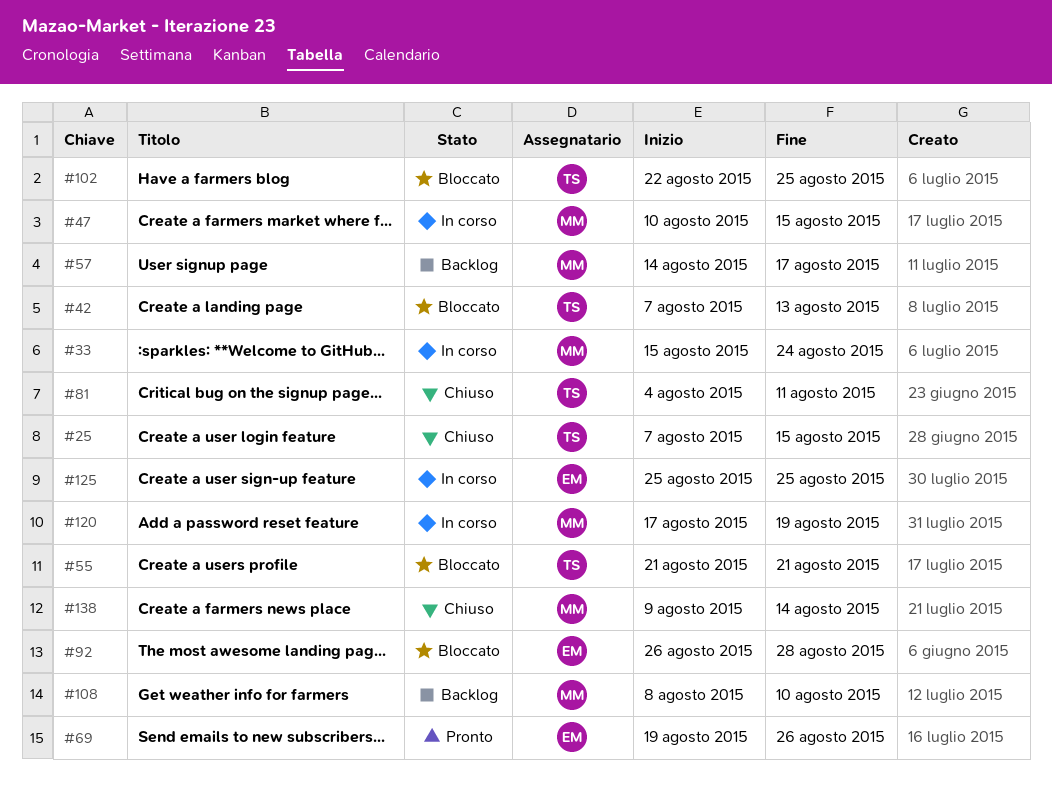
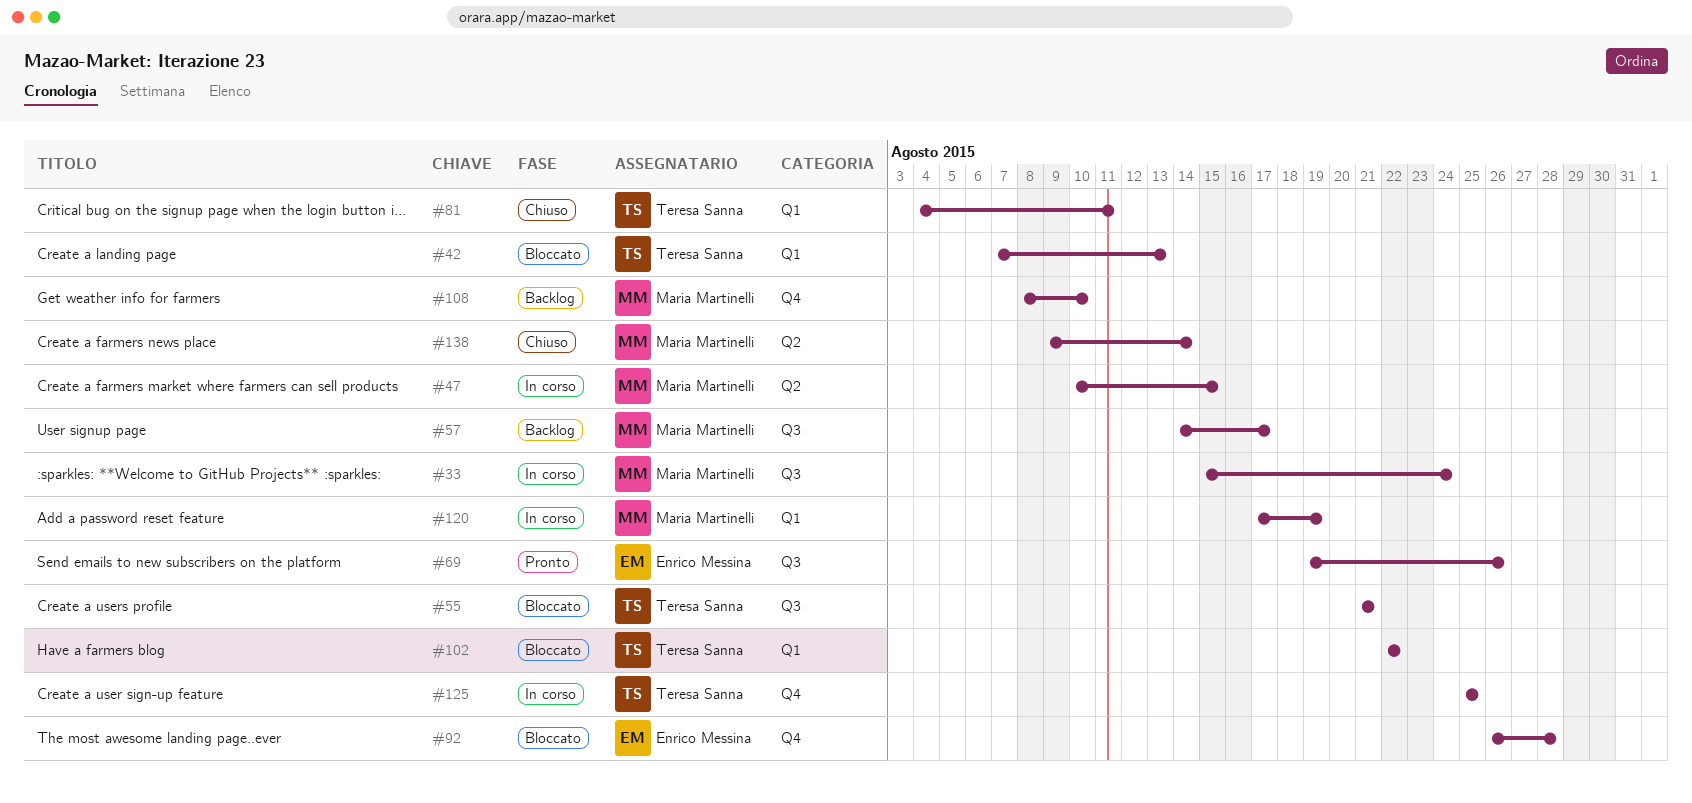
#25: present -> none
#102, due: Aug 25 -> Aug 22
#125, owner: Enrico Messina -> Teresa Sanna

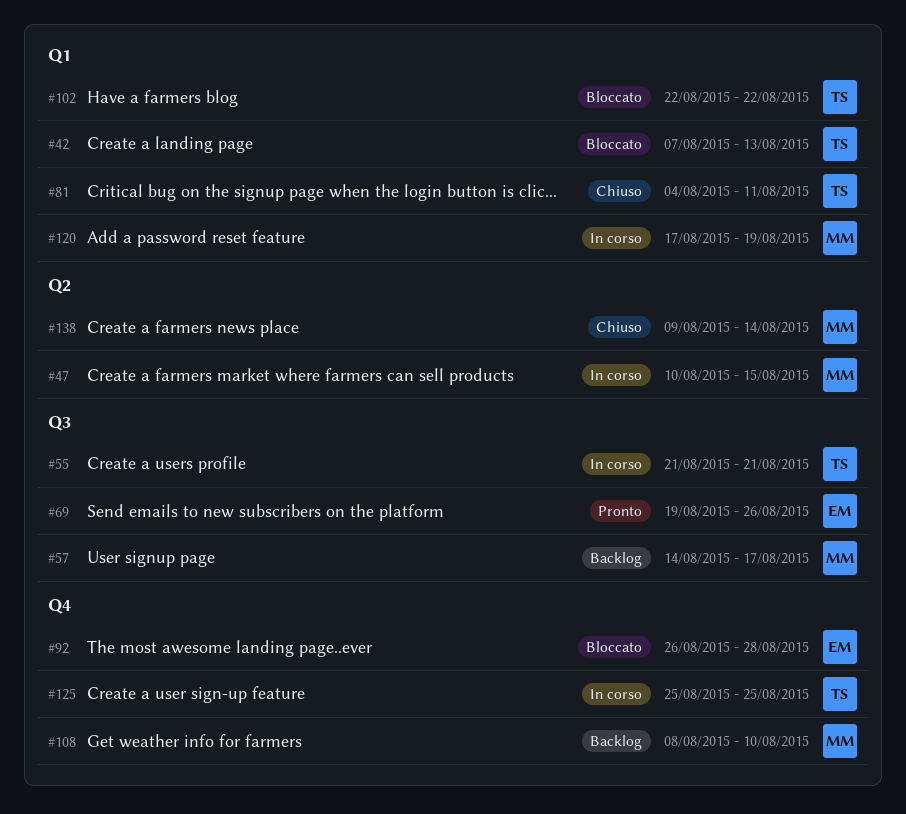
#33: present -> none
#55, status: Bloccato -> In corso

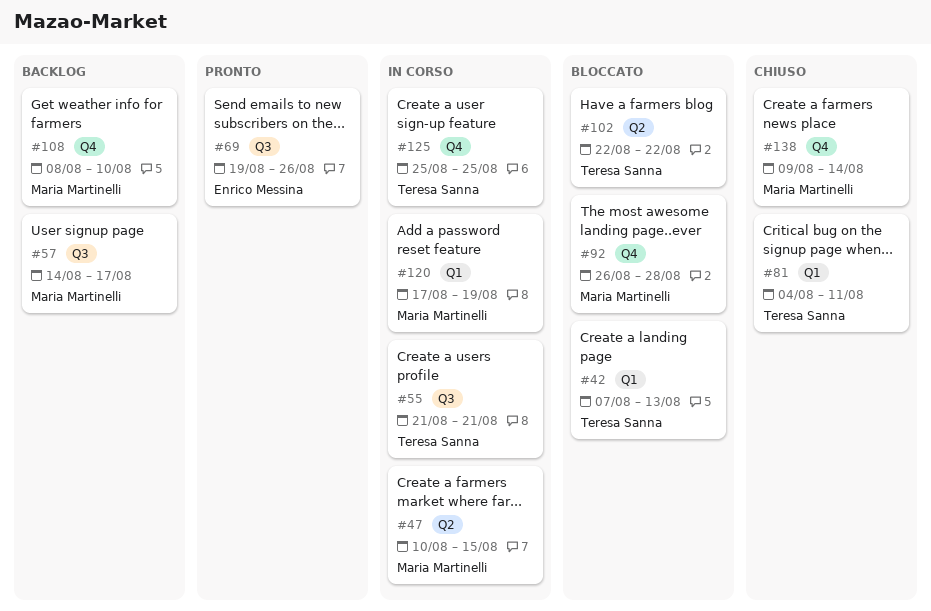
#92, owner: Enrico Messina -> Maria Martinelli
#102, label: Q1 -> Q2
#138, label: Q2 -> Q4

